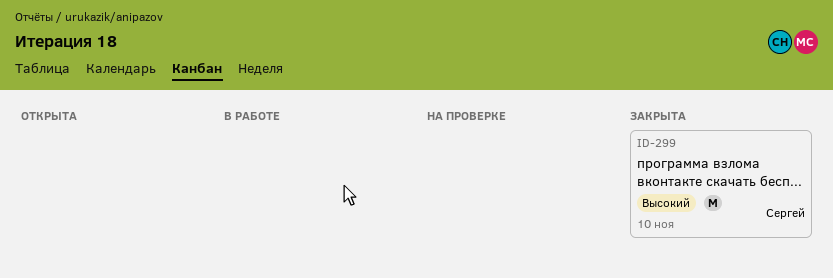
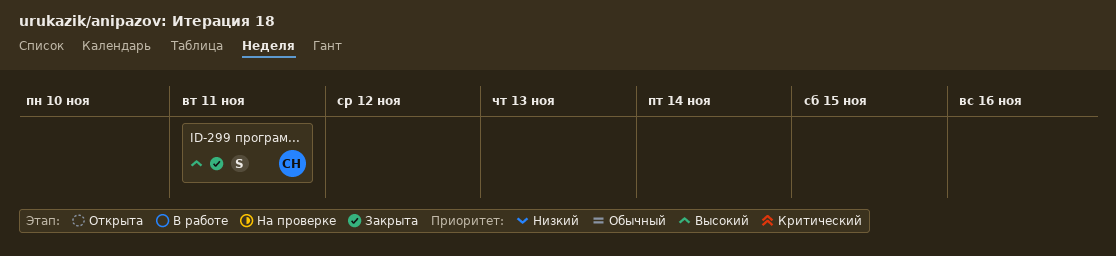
ID-299, estimate: M -> S
ID-299, due: Nov 10 -> Nov 11

